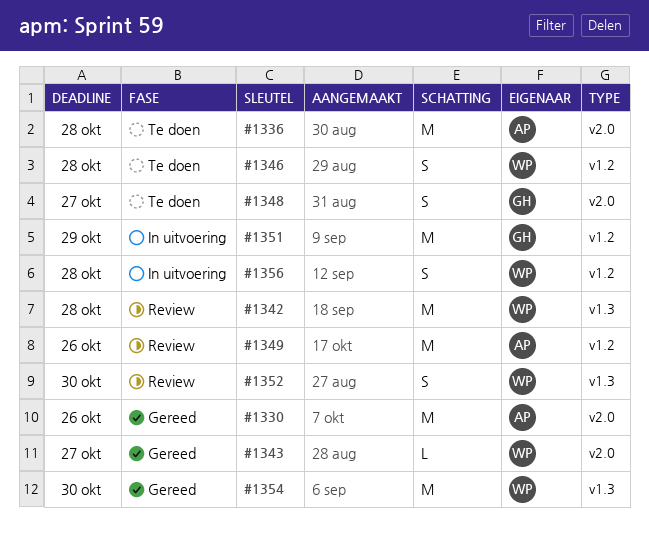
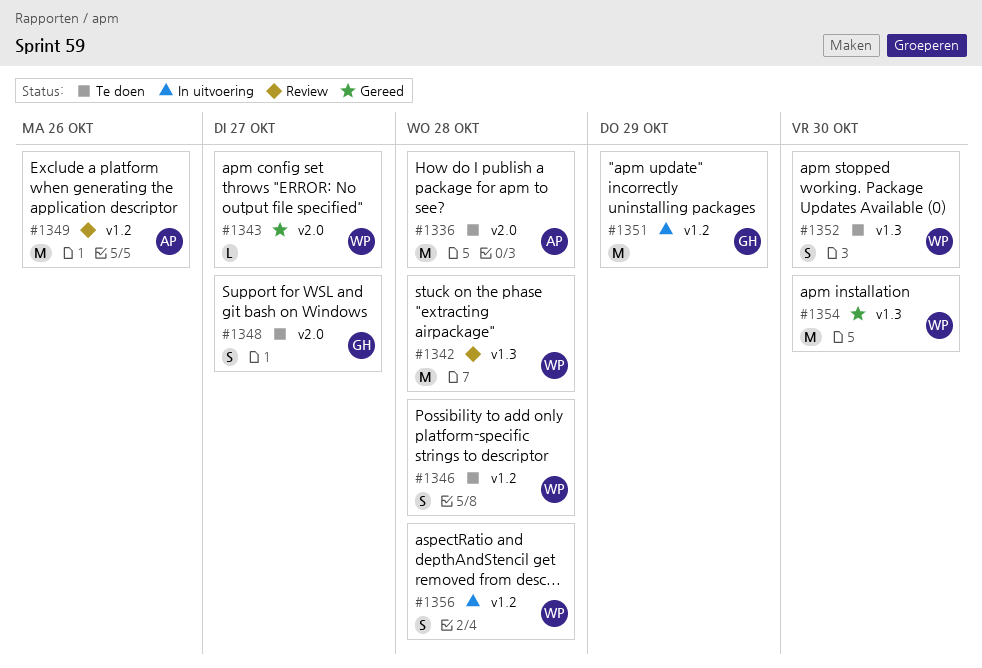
#1330: present -> none
#1352, status: Review -> Te doen

